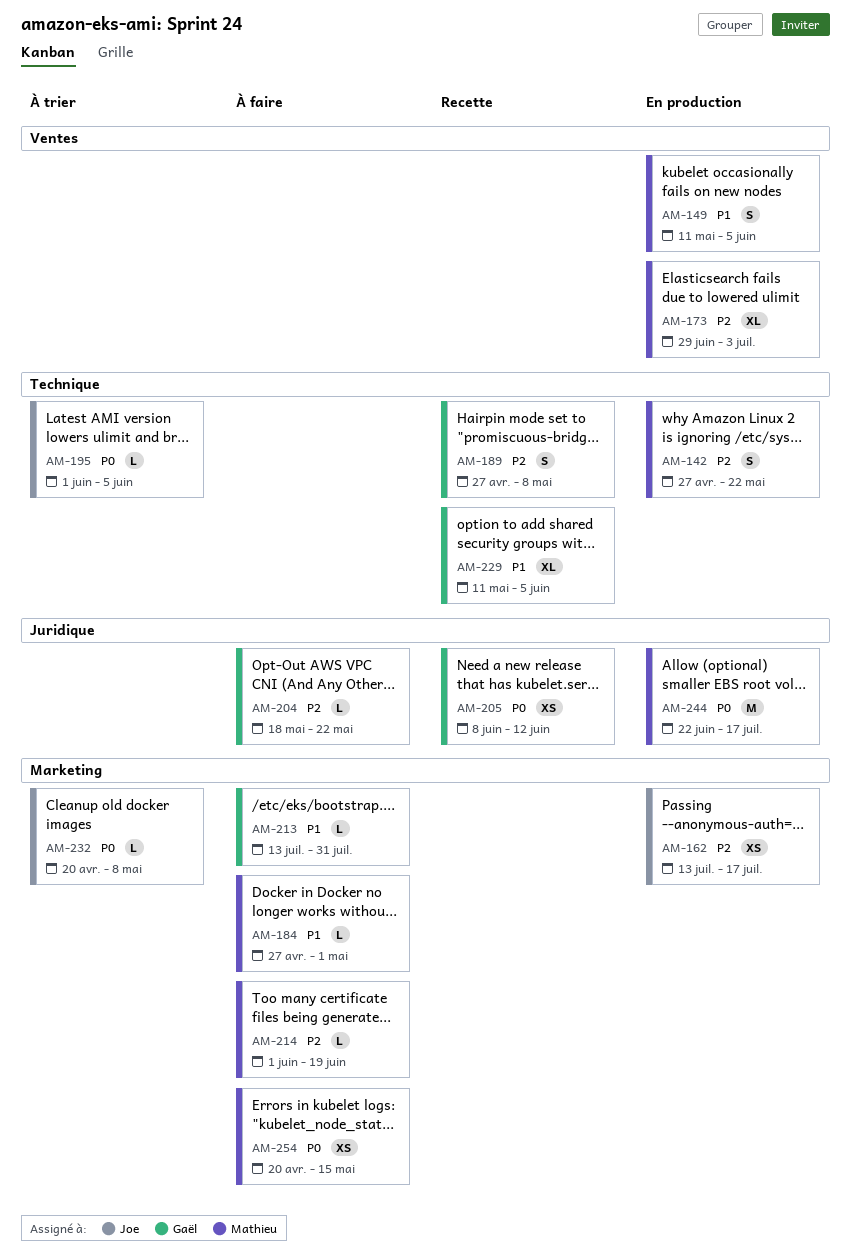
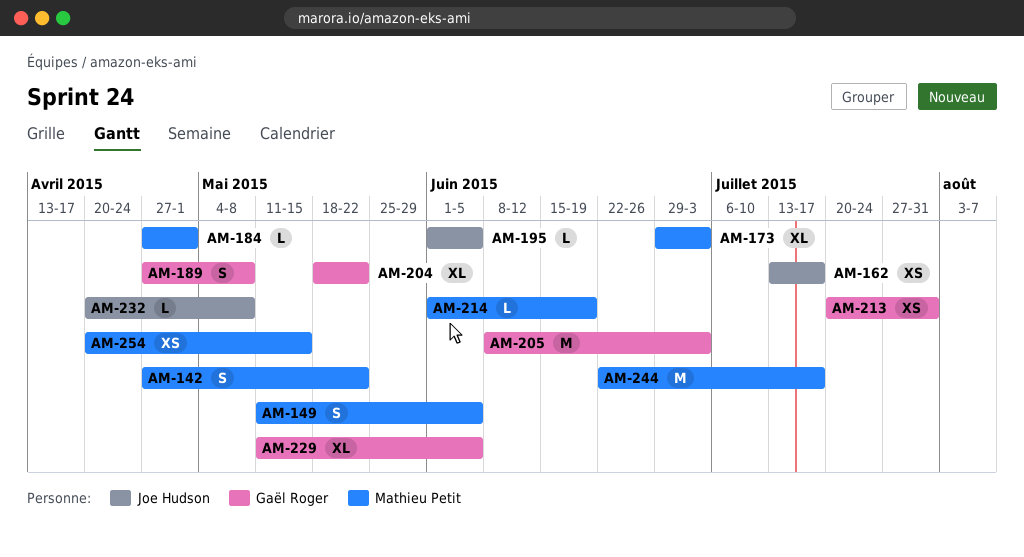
AM-204, estimate: L -> XL
AM-205, estimate: XS -> M
AM-205, due: Jun 12 -> Jul 3
AM-213, estimate: L -> XS
AM-213, start: Jul 13 -> Jul 20

